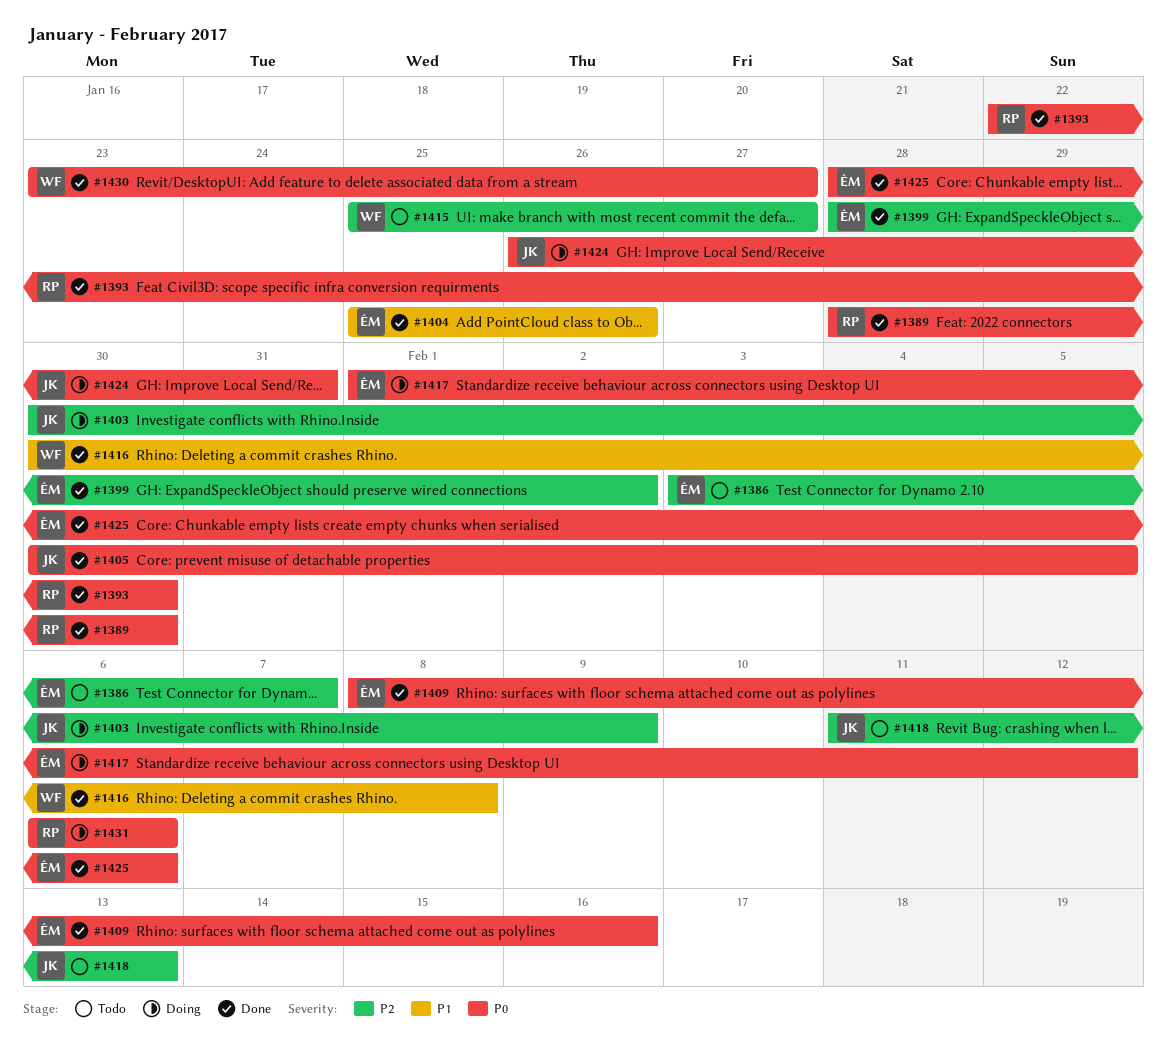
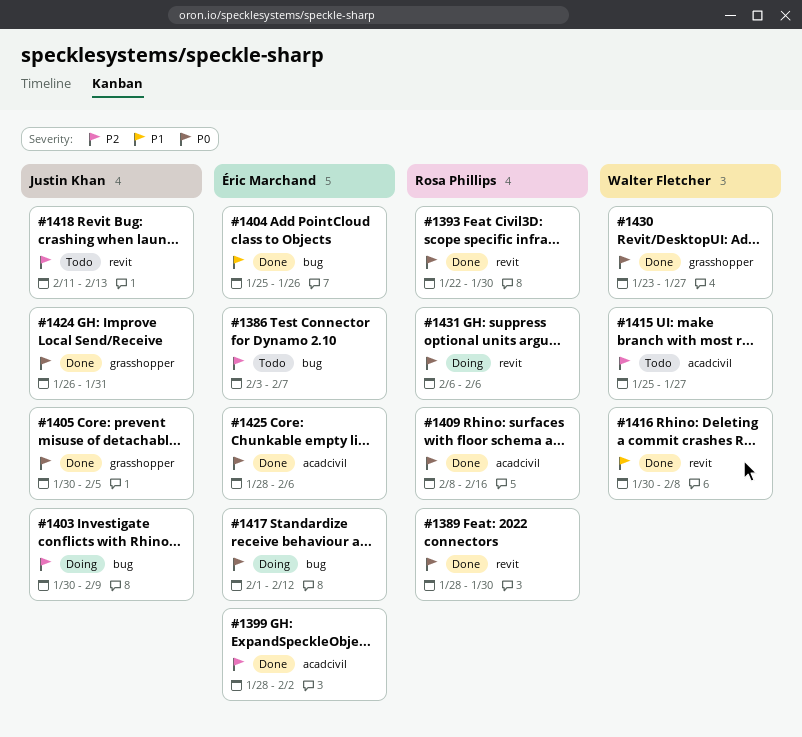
#1409, owner: Éric Marchand -> Rosa Phillips
#1424, status: Doing -> Done

